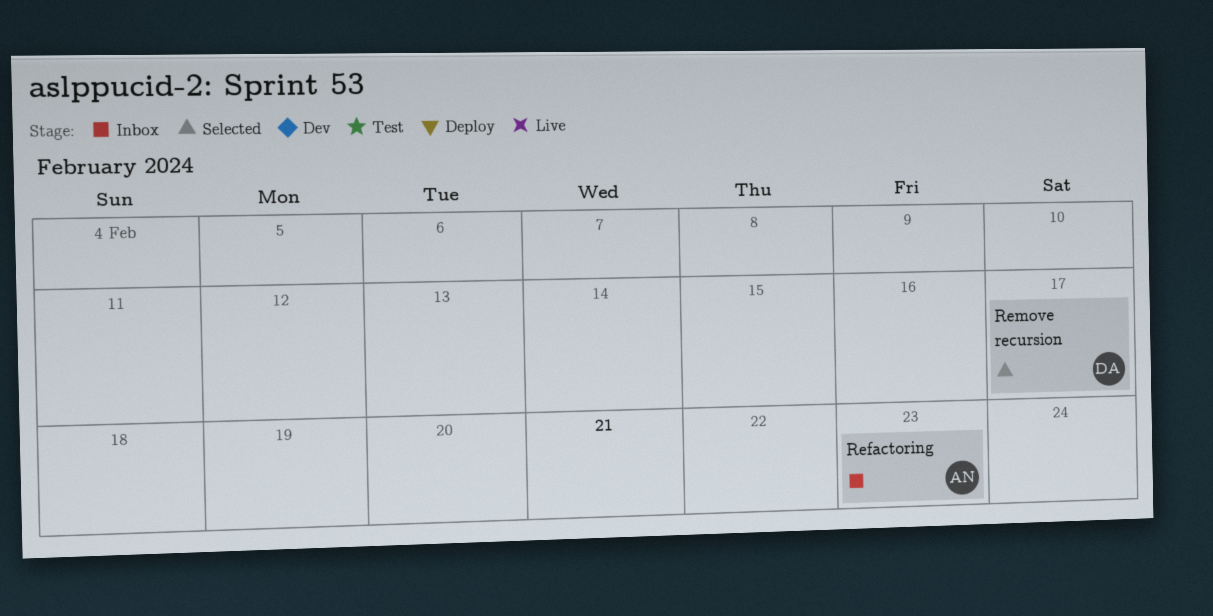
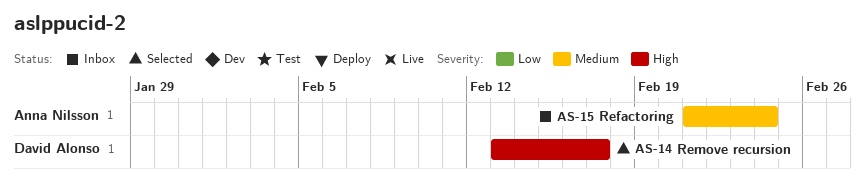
Refactoring, due: Feb 23 -> Feb 24

